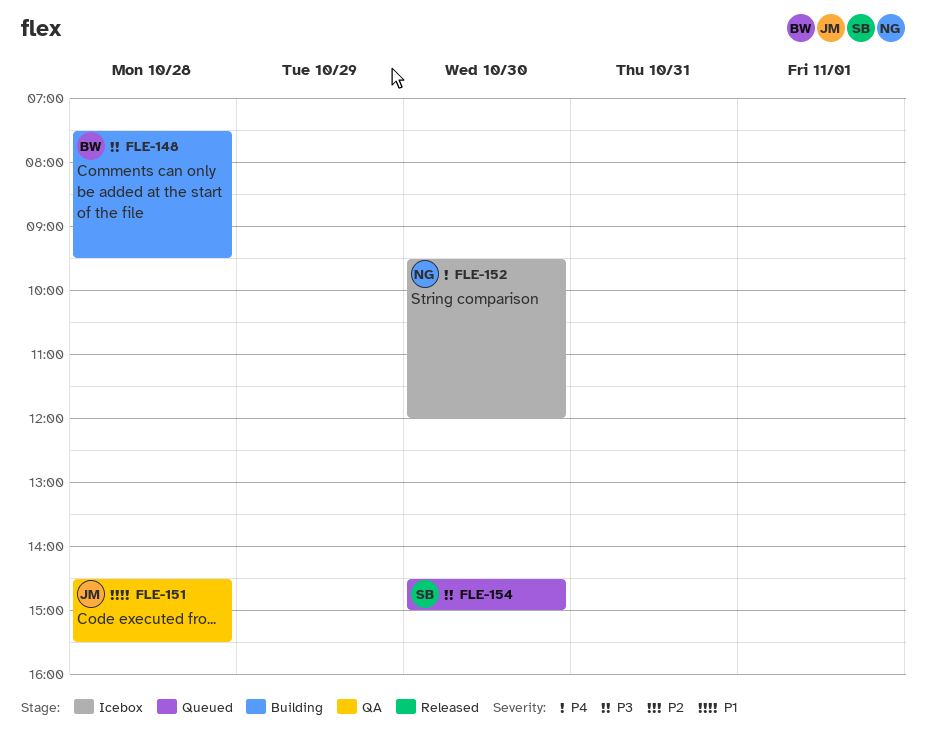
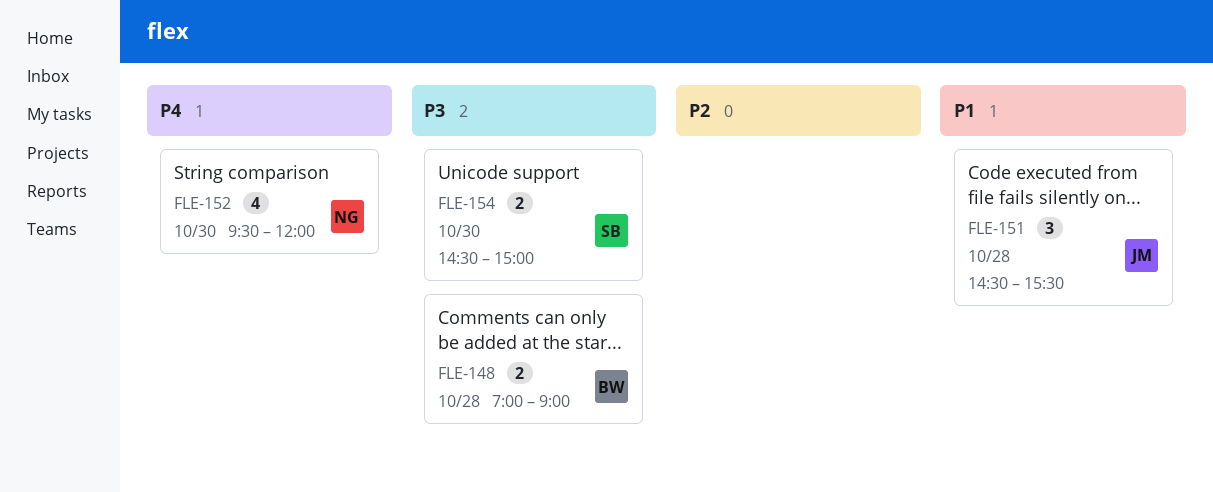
FLE-148, begins: 07:30 -> 07:00
FLE-148, ends: 09:30 -> 09:00

